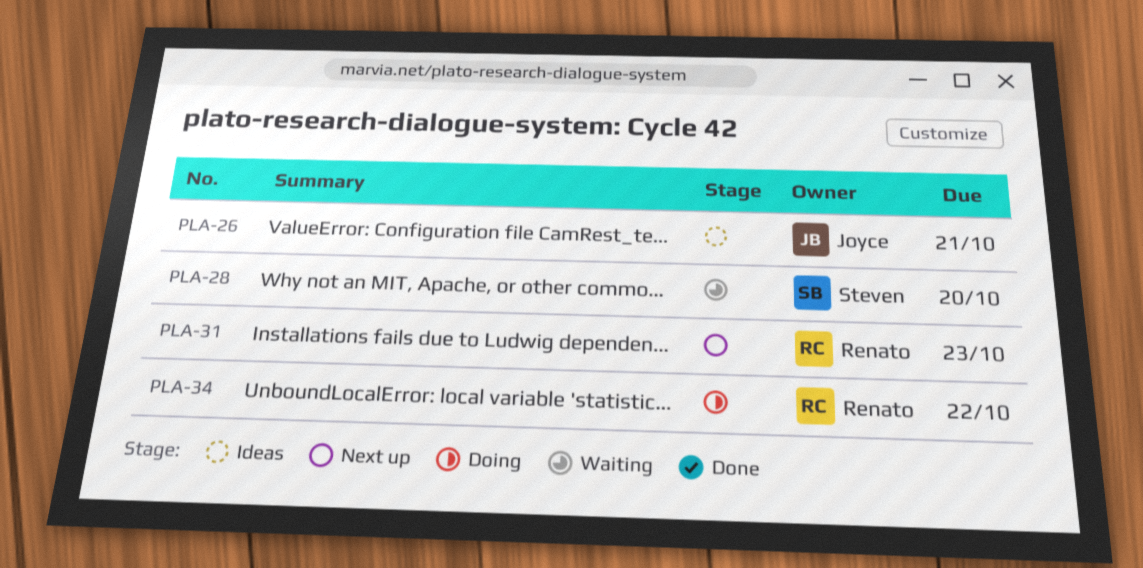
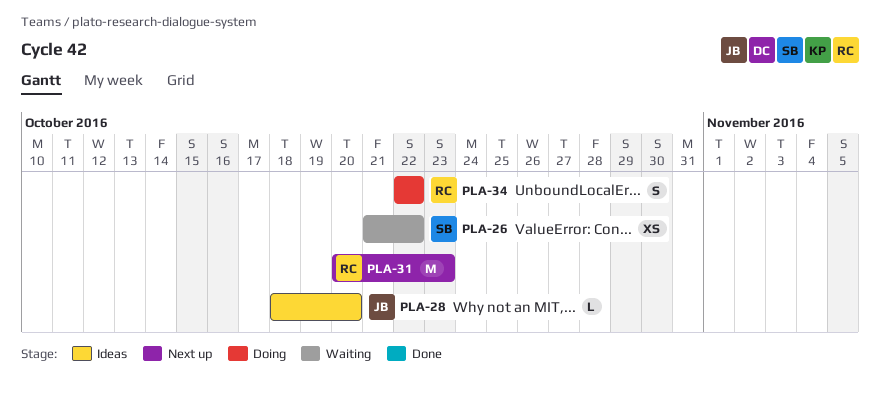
PLA-26, status: Ideas -> Waiting
PLA-26, owner: Joyce -> Steven
PLA-26, due: Oct 21 -> Oct 22
PLA-28, status: Waiting -> Ideas
PLA-28, owner: Steven -> Joyce

